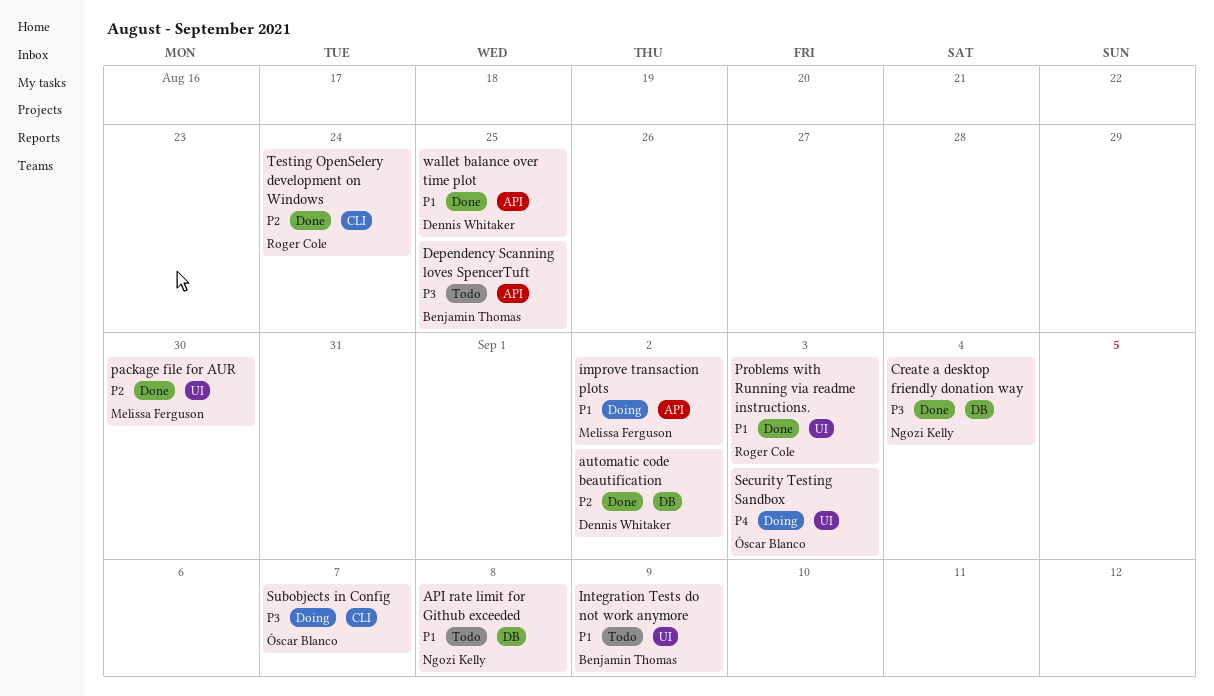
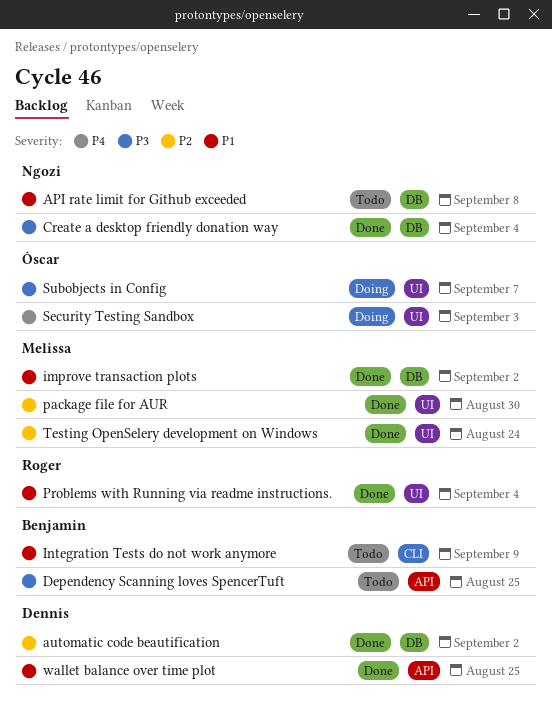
improve transaction plots, status: Doing -> Done
improve transaction plots, label: API -> DB
Integration Tests do not work anymore, label: UI -> CLI
Problems with Running via readme instructions., due: Sep 3 -> Sep 4
Subobjects in Config, label: CLI -> UI
Testing OpenSelery development on Windows, owner: Roger Cole -> Melissa Ferguson
Testing OpenSelery development on Windows, label: CLI -> UI

